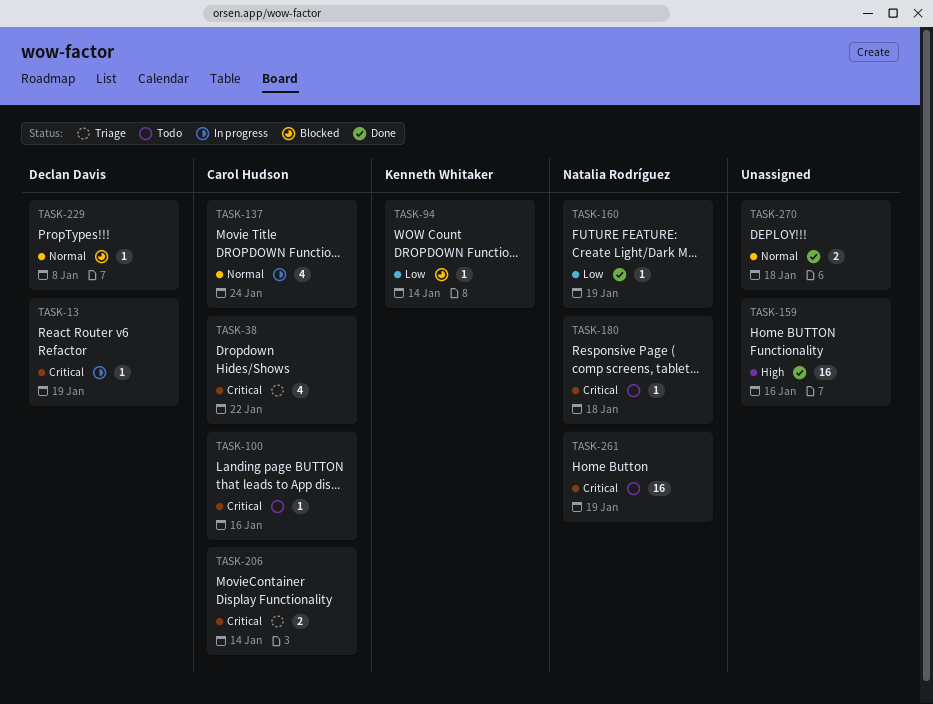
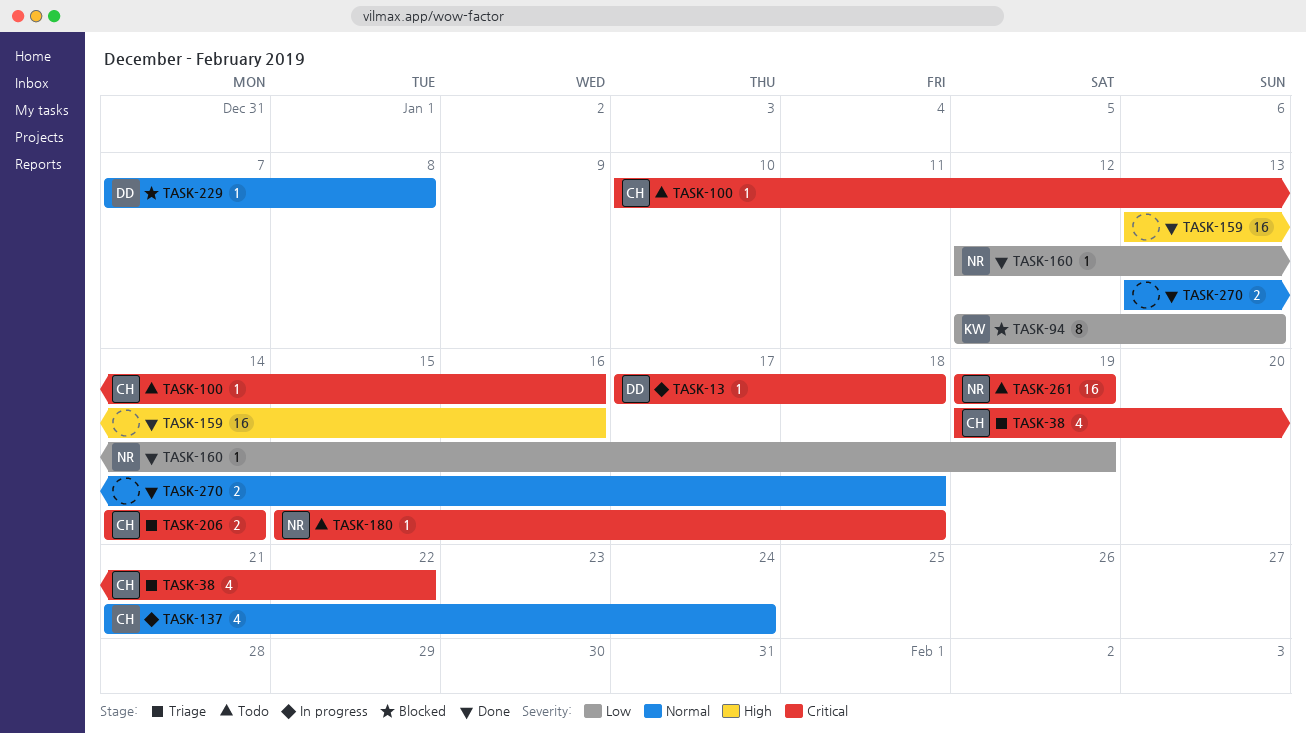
TASK-13, due: Jan 19 -> Jan 18
TASK-94, estimate: 1 -> 8
TASK-94, due: Jan 14 -> Jan 13

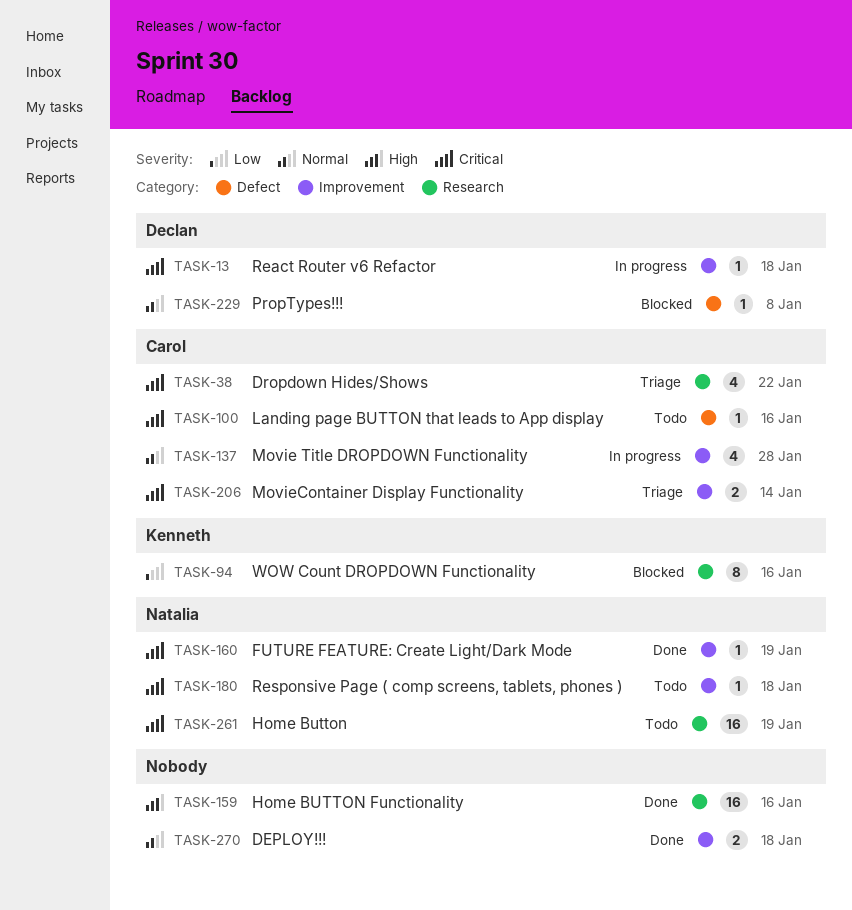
TASK-94, due: Jan 13 -> Jan 16
TASK-137, due: Jan 24 -> Jan 28
TASK-160, priority: Low -> Critical

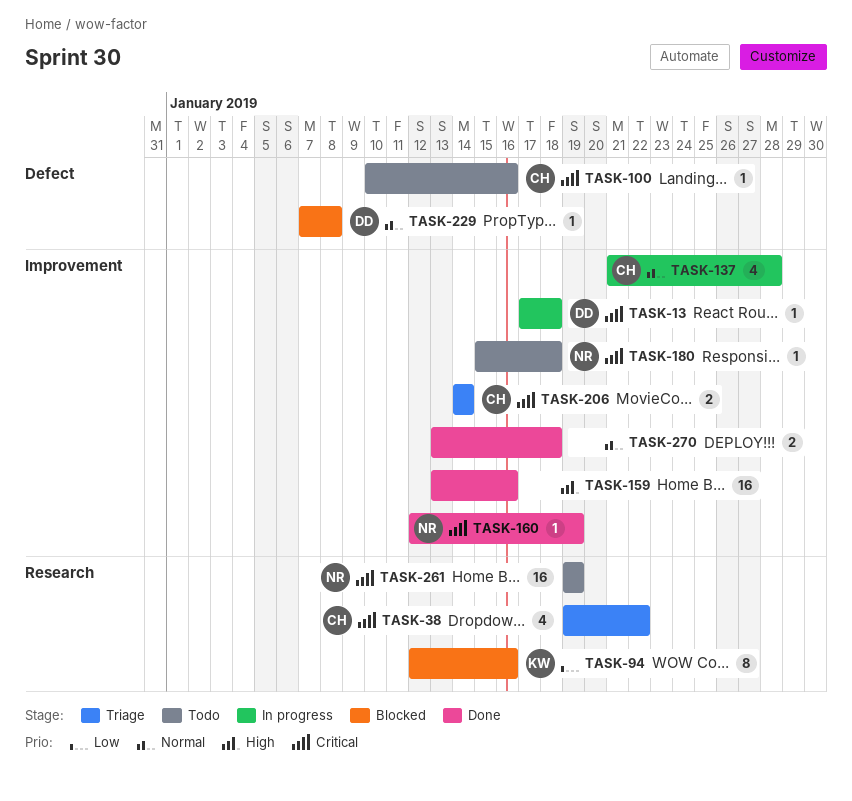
TASK-159, label: Research -> Improvement

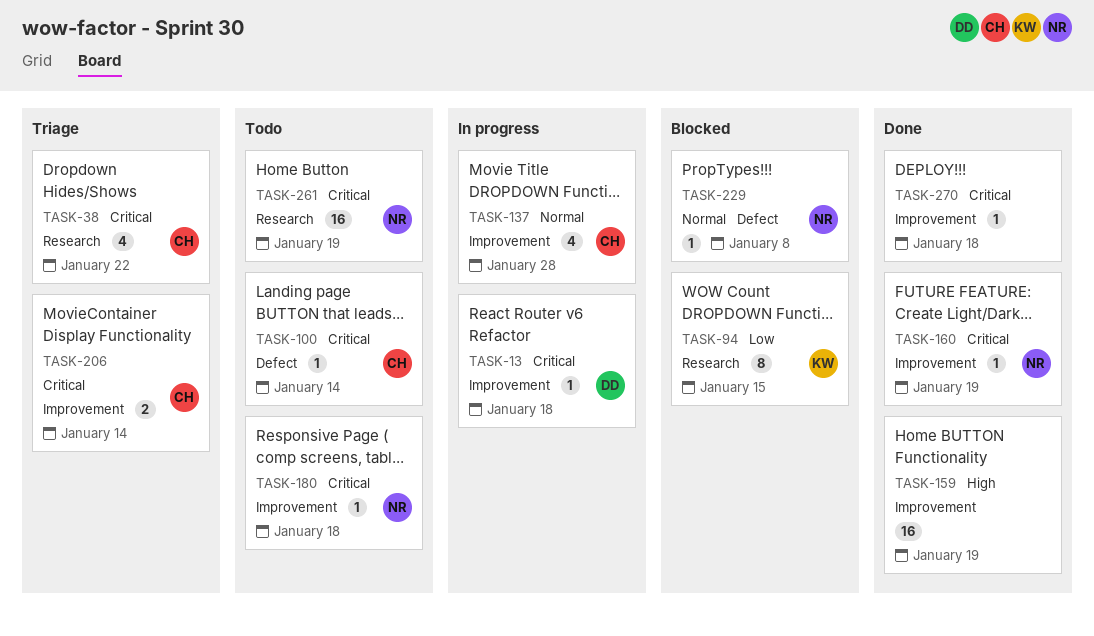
TASK-94, due: Jan 16 -> Jan 15
TASK-100, due: Jan 16 -> Jan 14
TASK-159, due: Jan 16 -> Jan 19
TASK-229, owner: DD -> NR
TASK-270, priority: Normal -> Critical
TASK-270, estimate: 2 -> 1

